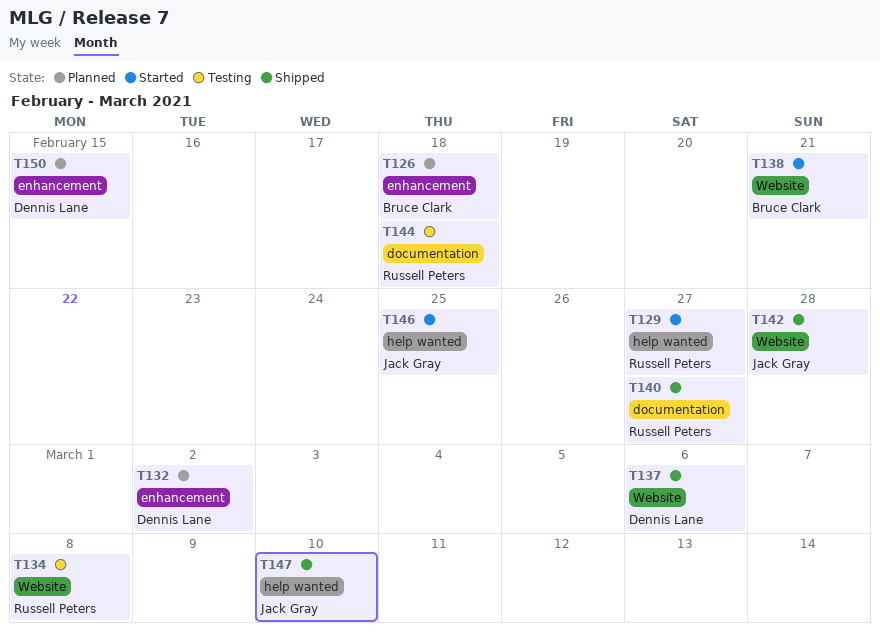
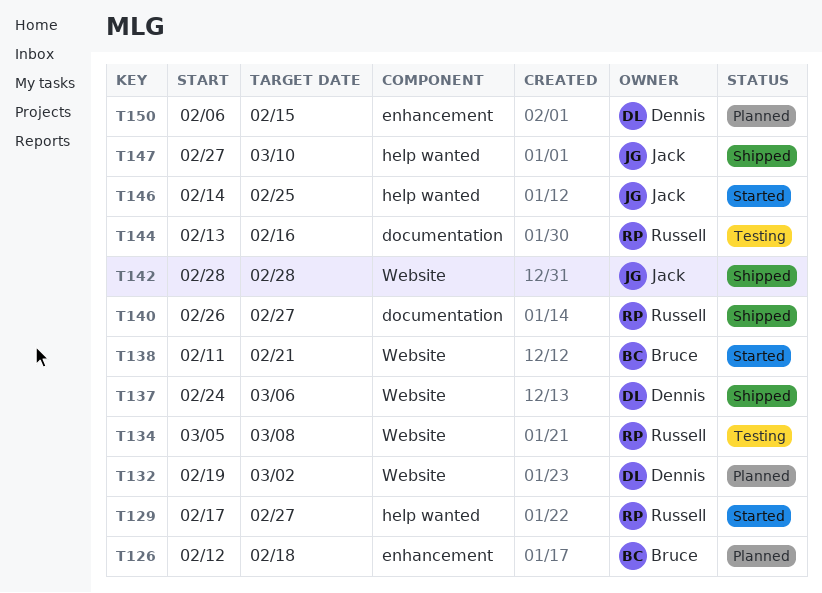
T132, label: enhancement -> Website
T144, due: Feb 18 -> Feb 16

